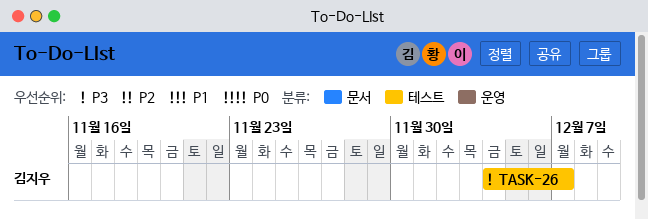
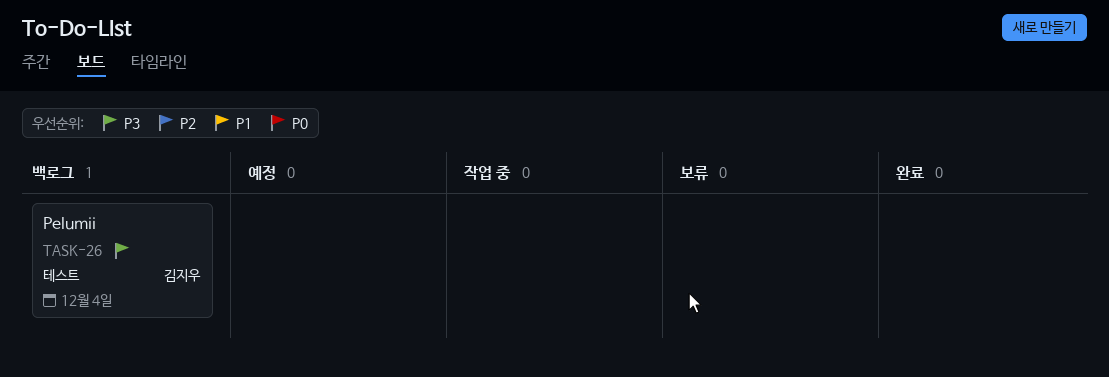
TASK-26, due: Dec 7 -> Dec 4

